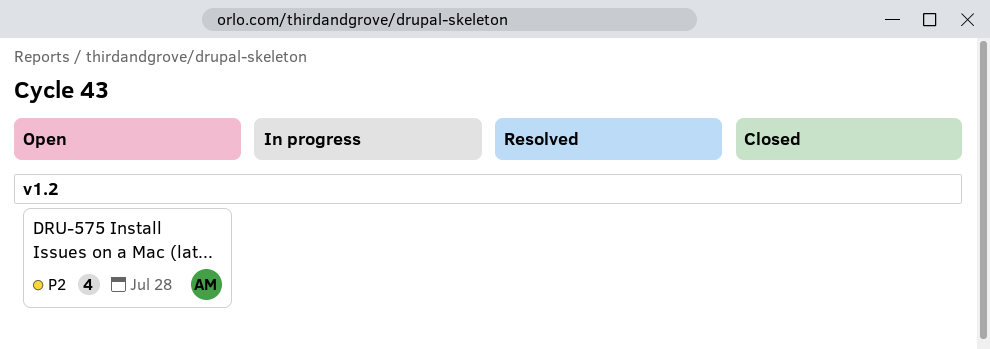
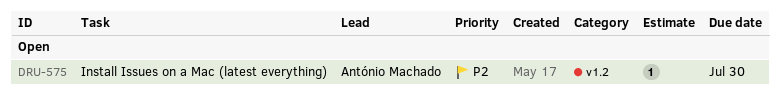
DRU-575, estimate: 4 -> 1
DRU-575, due: Jul 28 -> Jul 30

